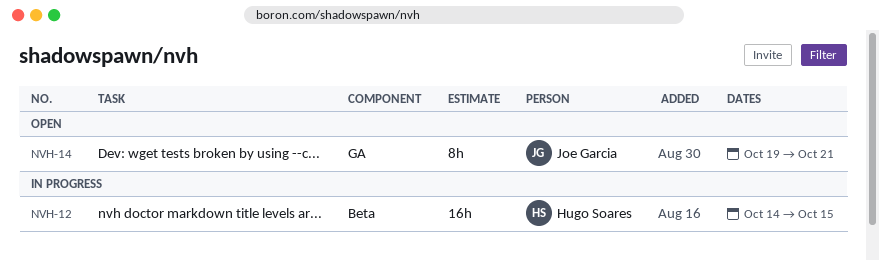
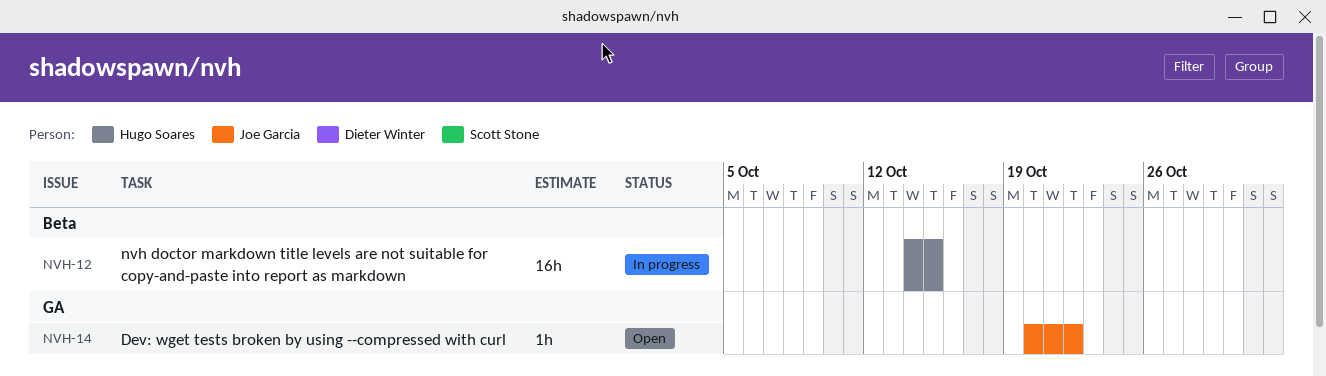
NVH-14, estimate: 8h -> 1h
NVH-14, start: Oct 19 -> Oct 20
NVH-14, due: Oct 21 -> Oct 22

